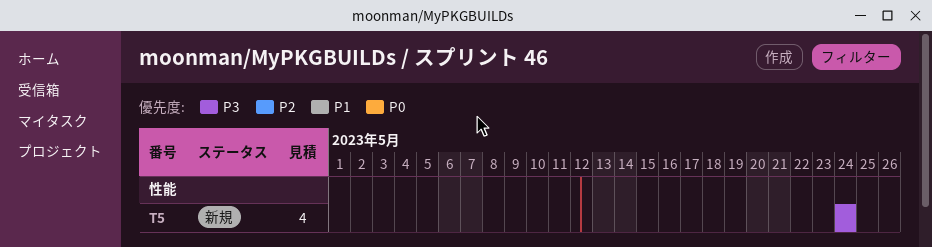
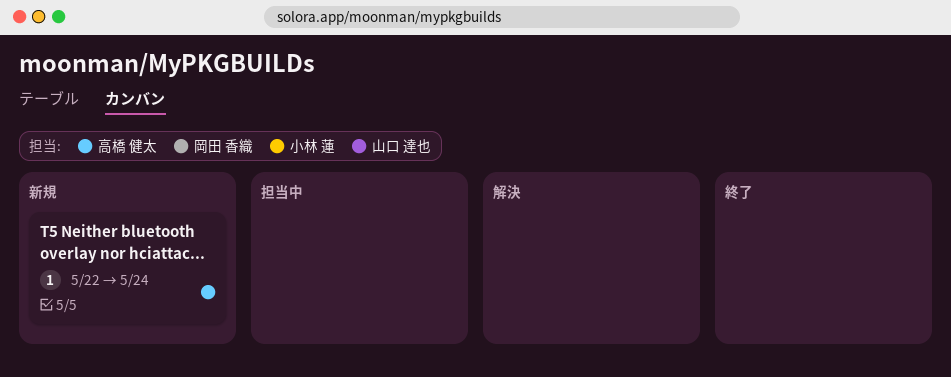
T5, estimate: 4 -> 1
T5, start: May 24 -> May 22

